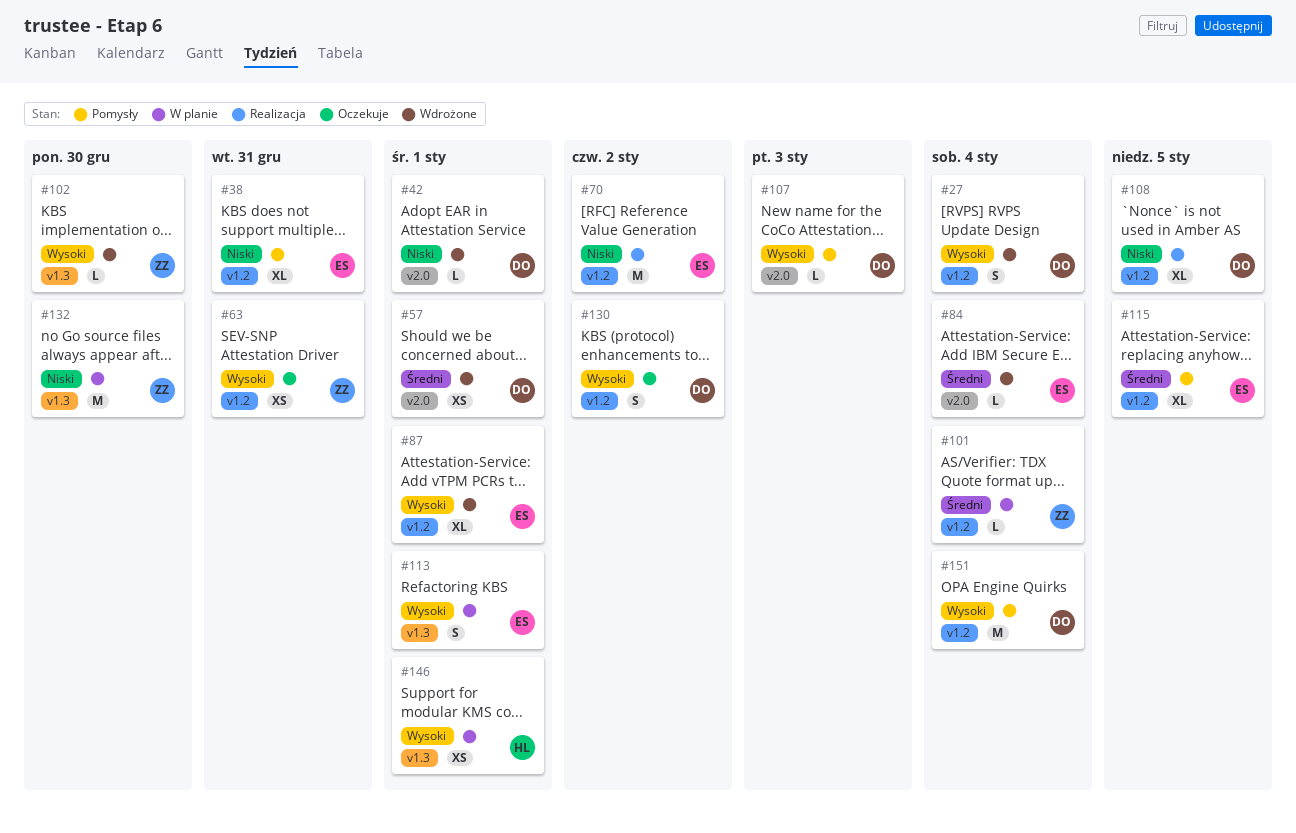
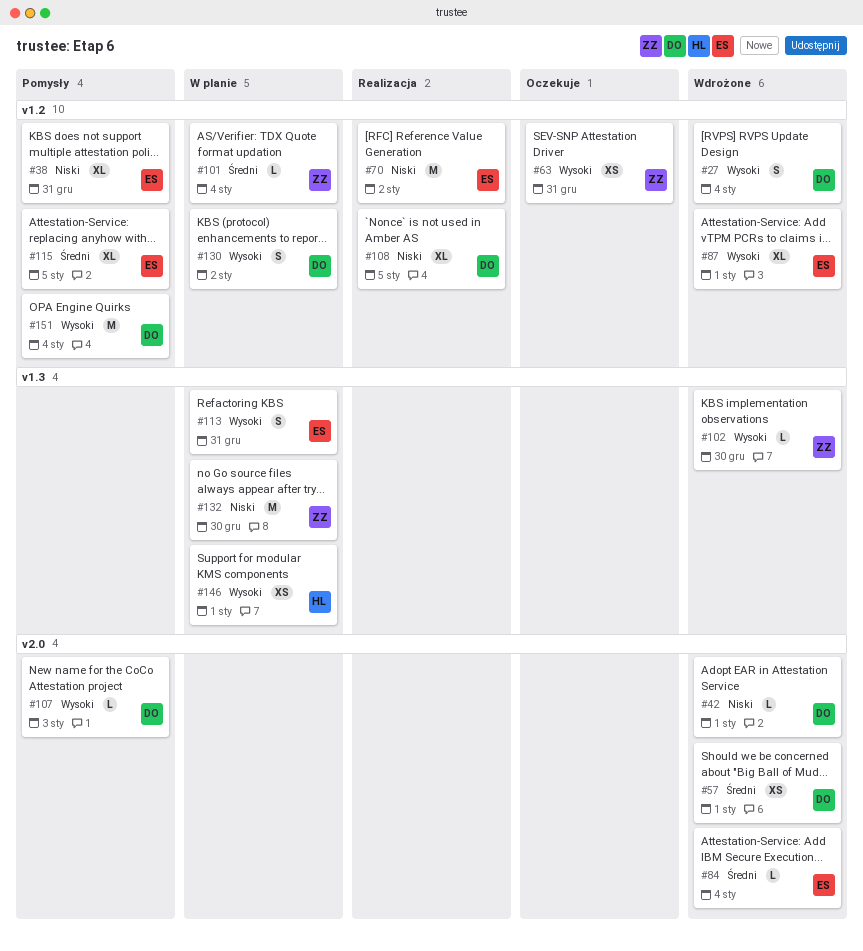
#113, due: Jan 1 -> Dec 31
#130, status: Oczekuje -> W planie

